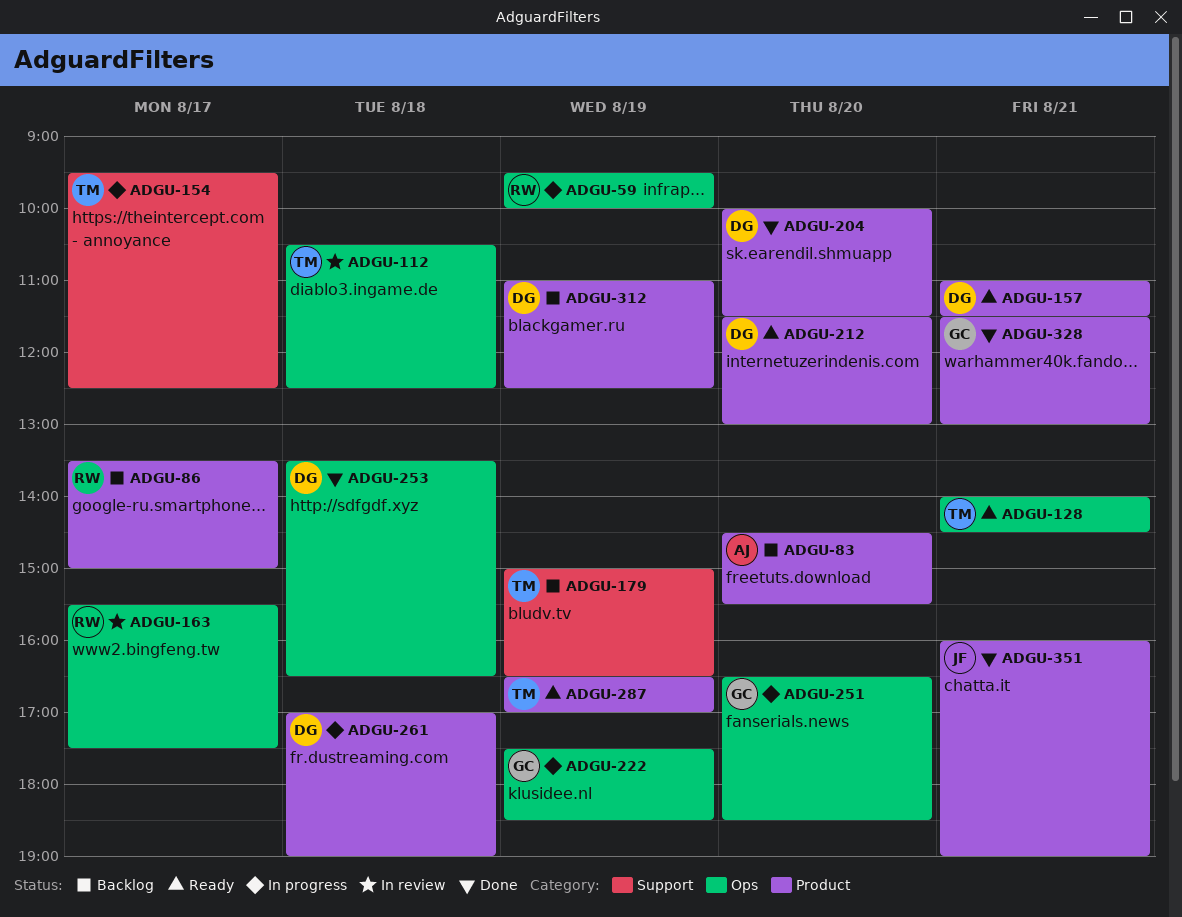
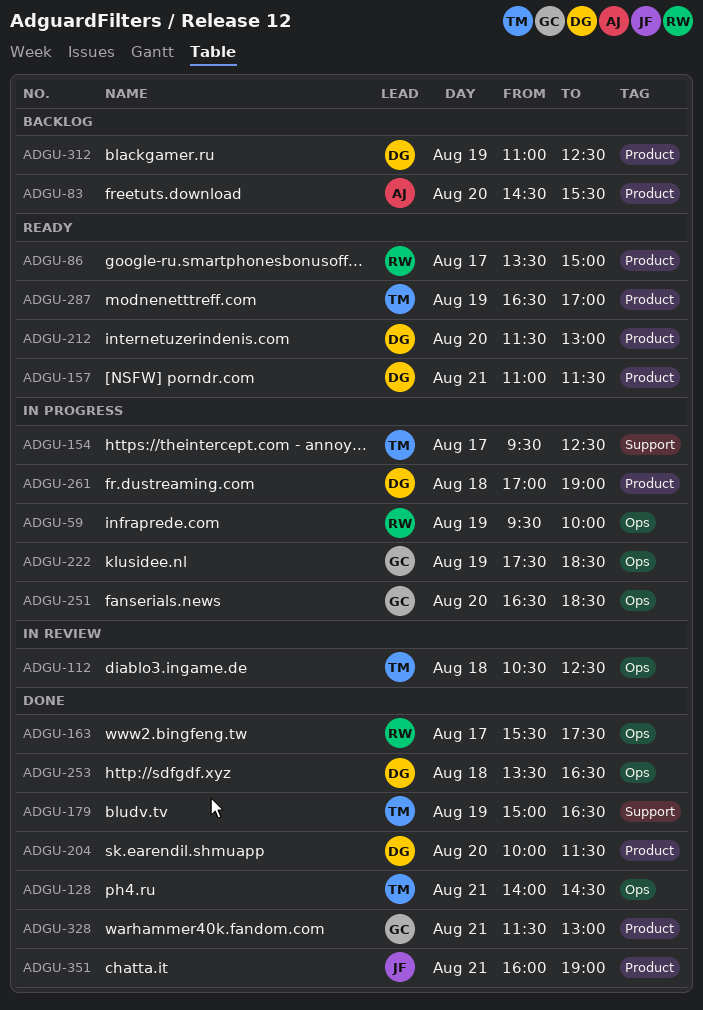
ADGU-86, status: Backlog -> Ready
ADGU-128, status: Ready -> Done
ADGU-163, status: In review -> Done
ADGU-179, status: Backlog -> Done

